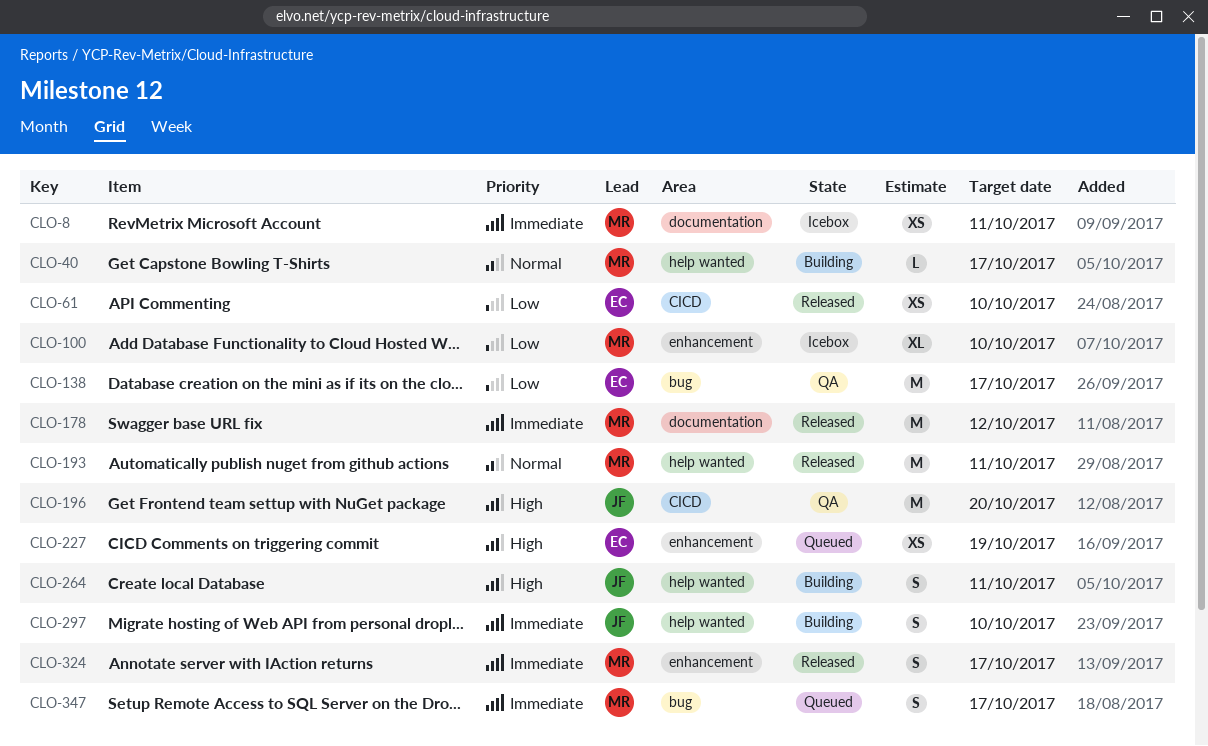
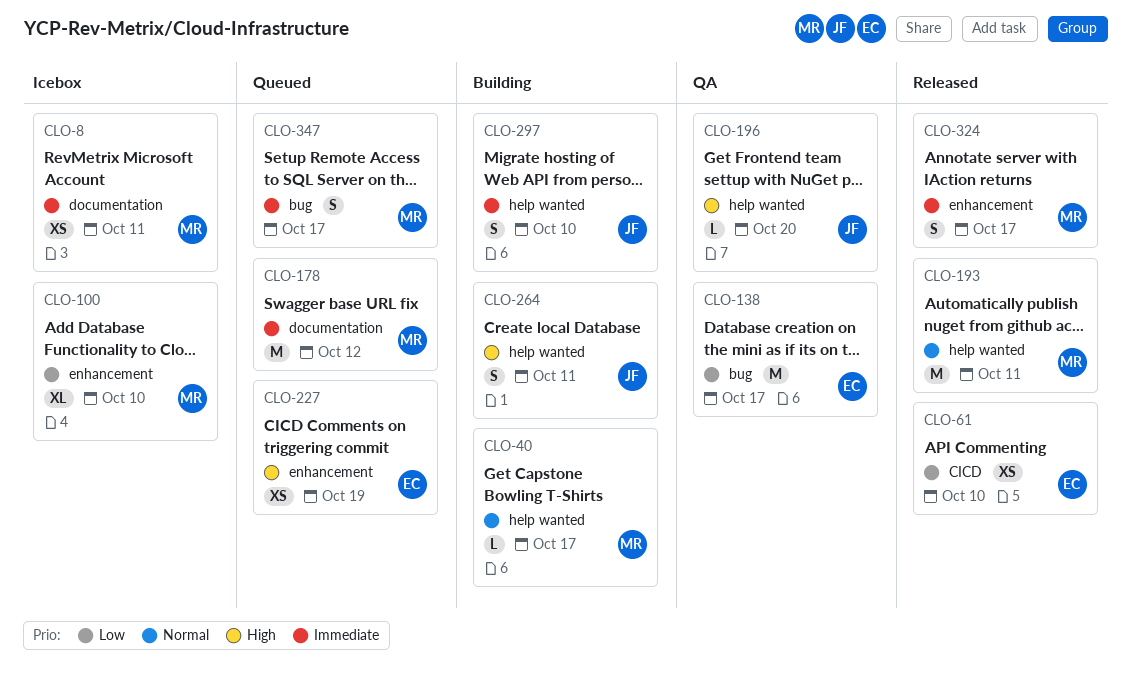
CLO-178, status: Released -> Queued
CLO-196, label: CICD -> help wanted
CLO-196, estimate: M -> L

